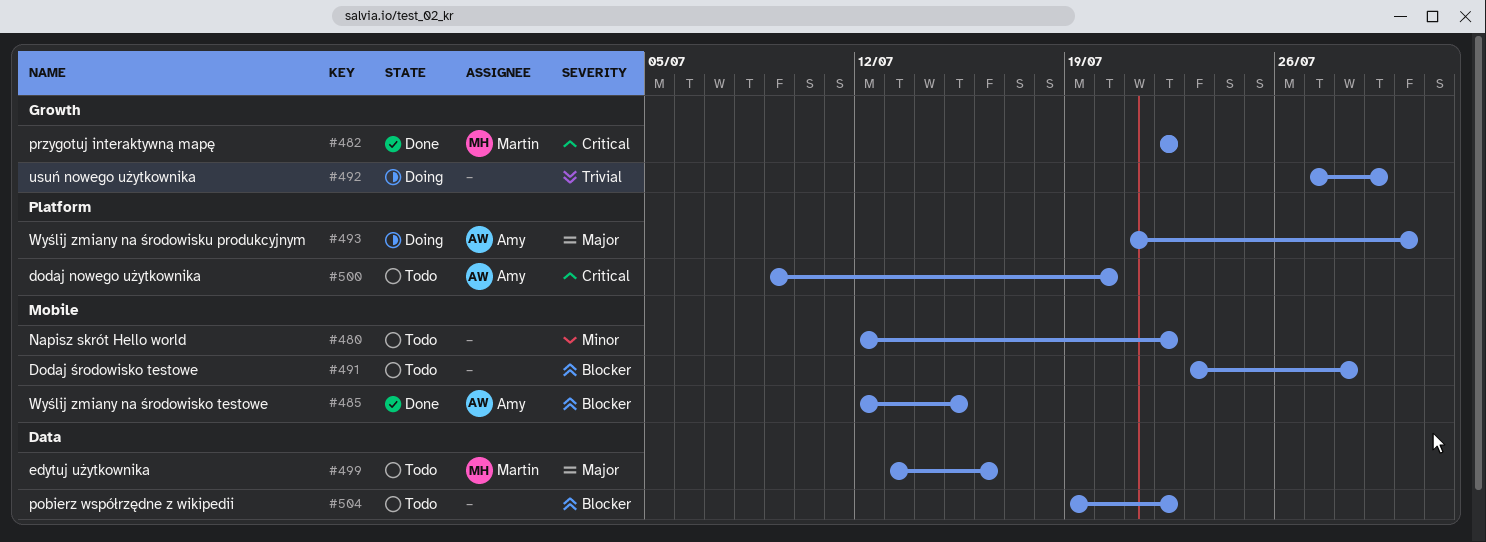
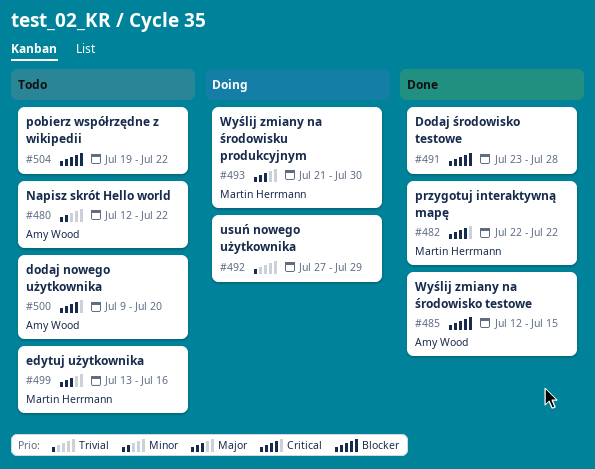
#480, owner: none -> Amy Wood
#491, status: Todo -> Done
#493, owner: Amy Wood -> Martin Herrmann

